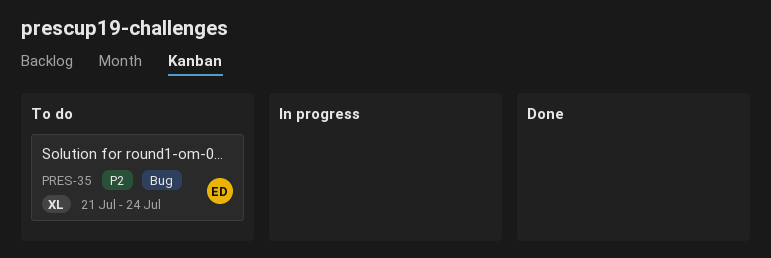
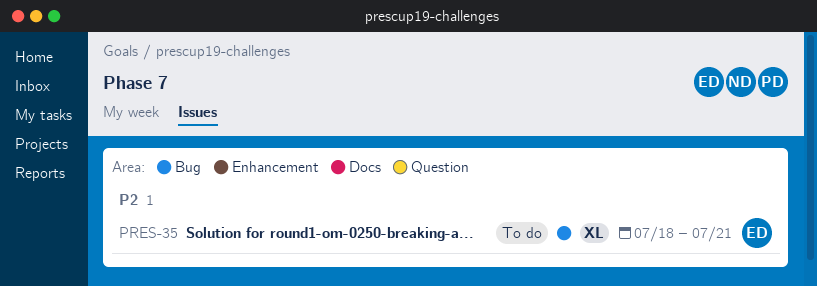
PRES-35, start: Jul 21 -> Jul 18
PRES-35, due: Jul 24 -> Jul 21

